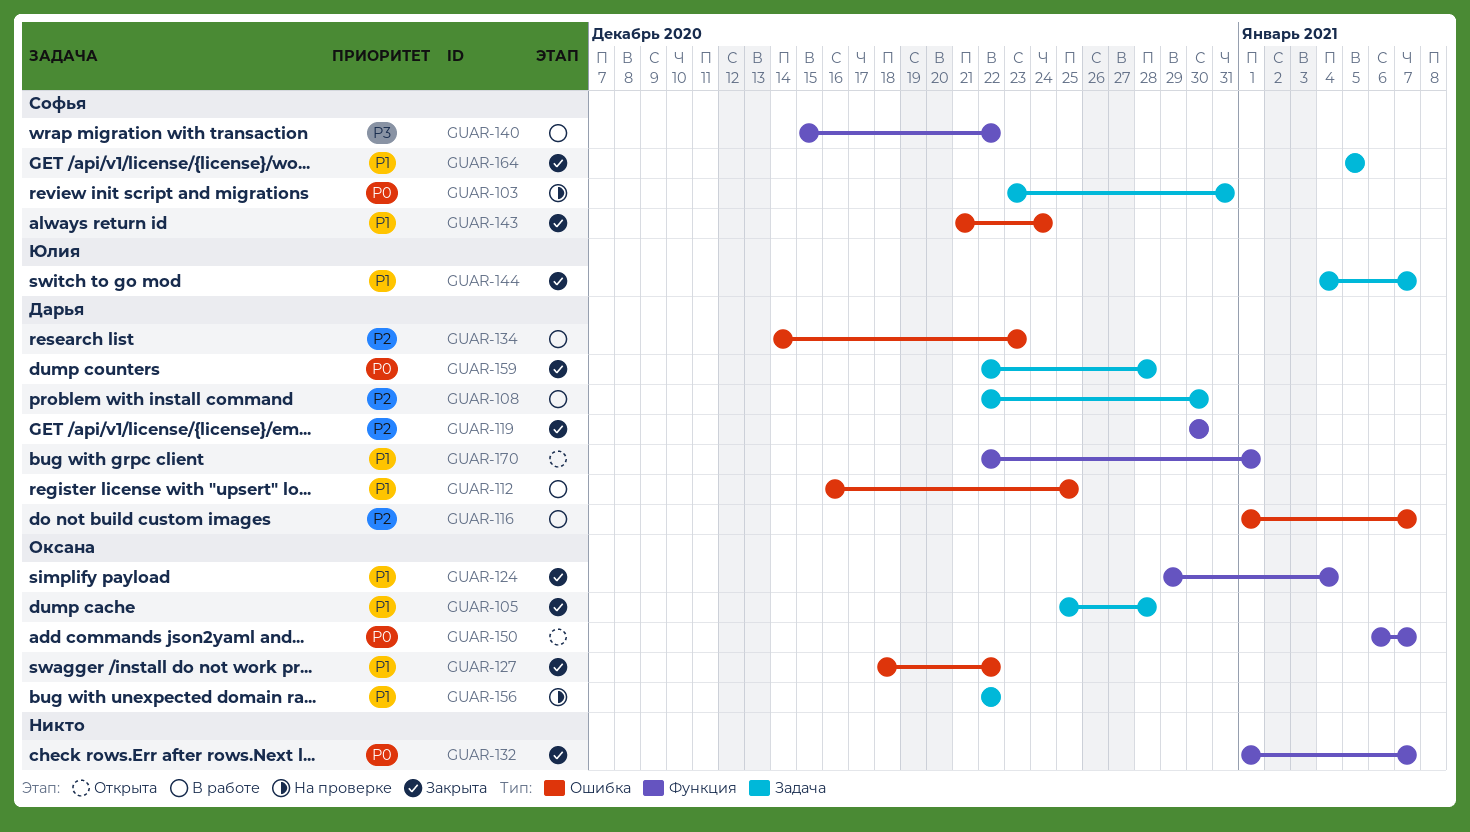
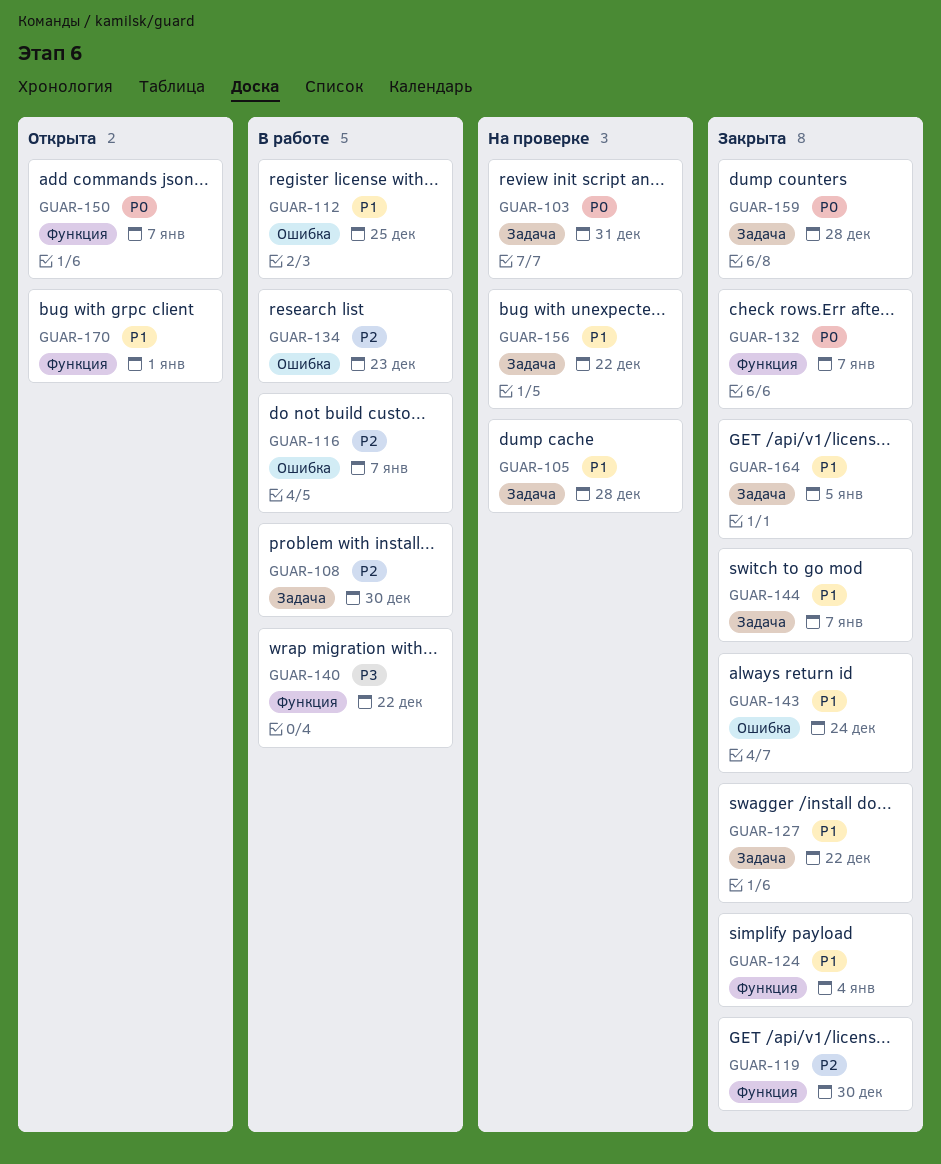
GUAR-105, status: Закрыта -> На проверке
GUAR-127, label: Ошибка -> Задача

